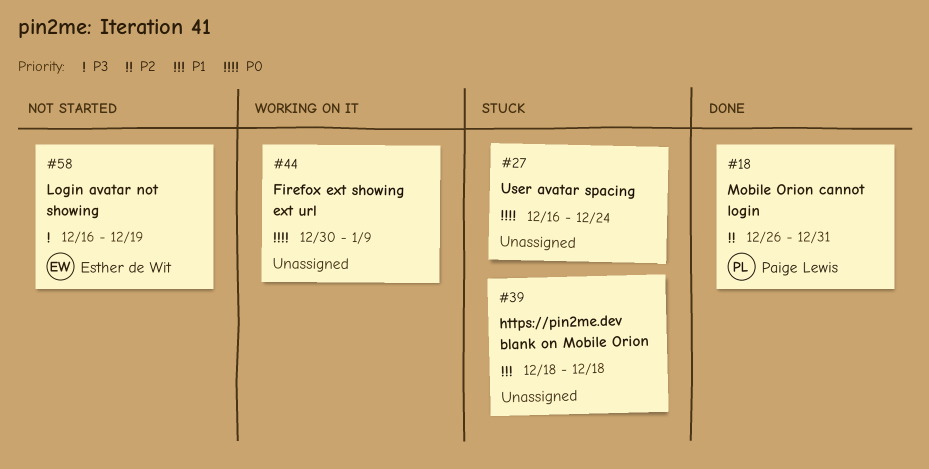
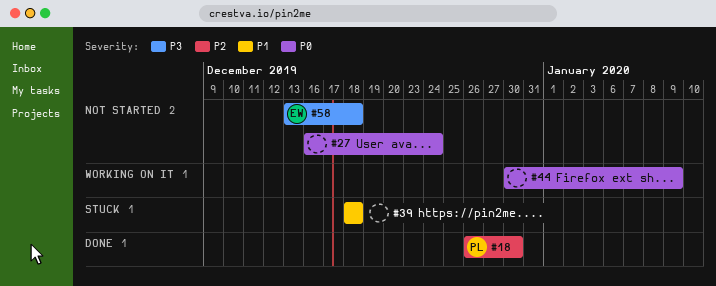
#18, due: Dec 31 -> Dec 30
#27, status: Stuck -> Not started
#58, start: Dec 16 -> Dec 13
#58, due: Dec 19 -> Dec 18

